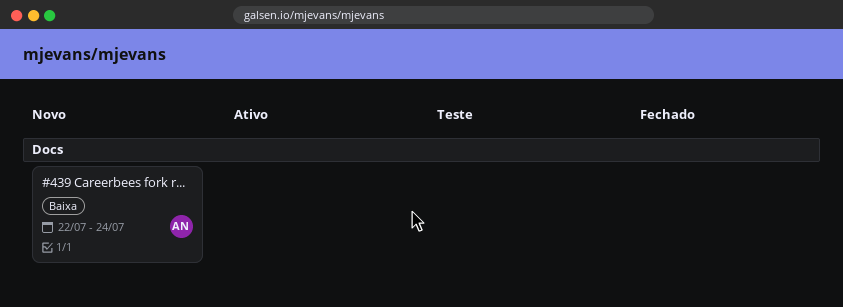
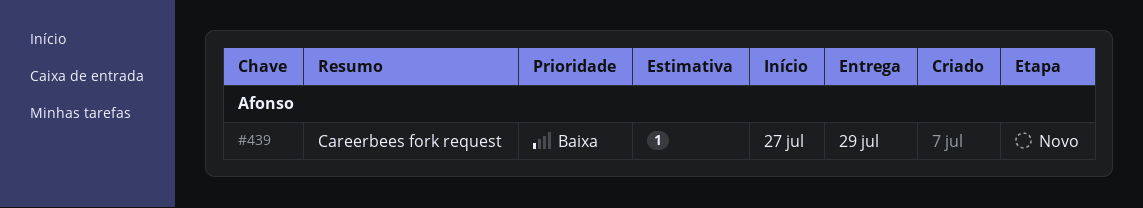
#439, start: Jul 22 -> Jul 27
#439, due: Jul 24 -> Jul 29

